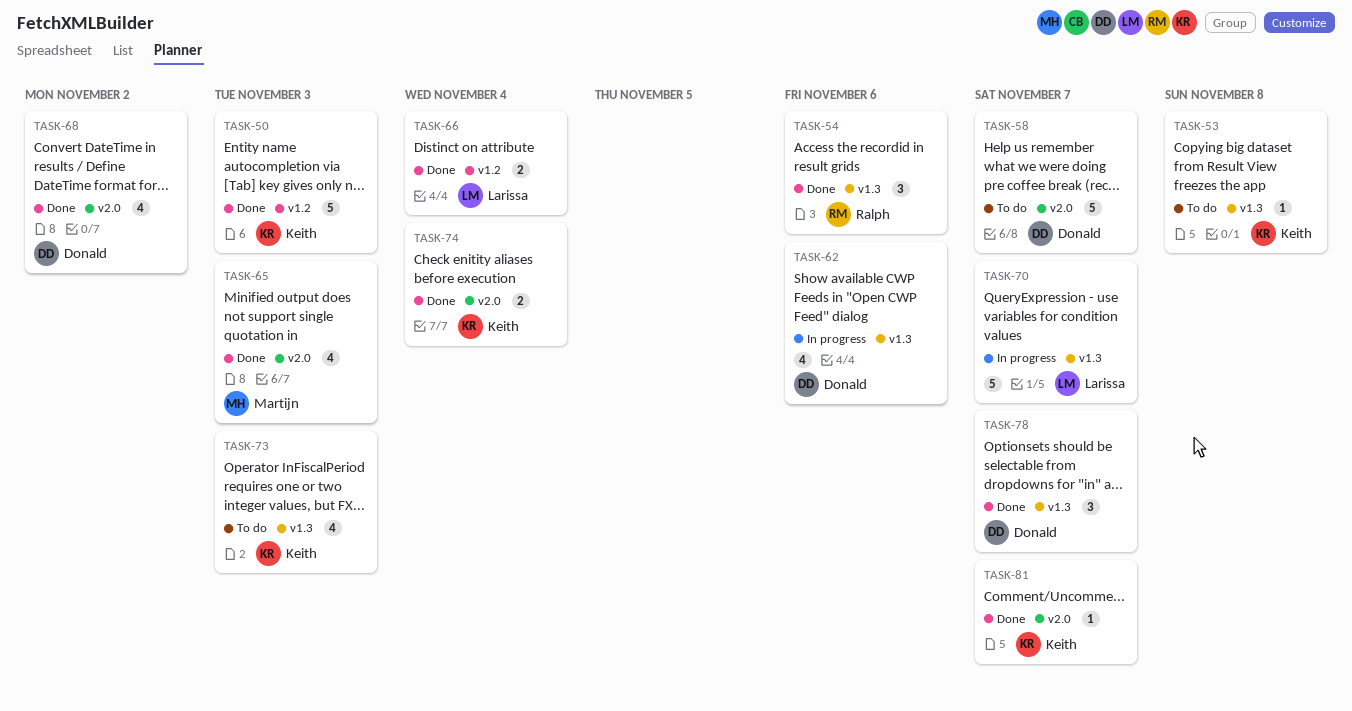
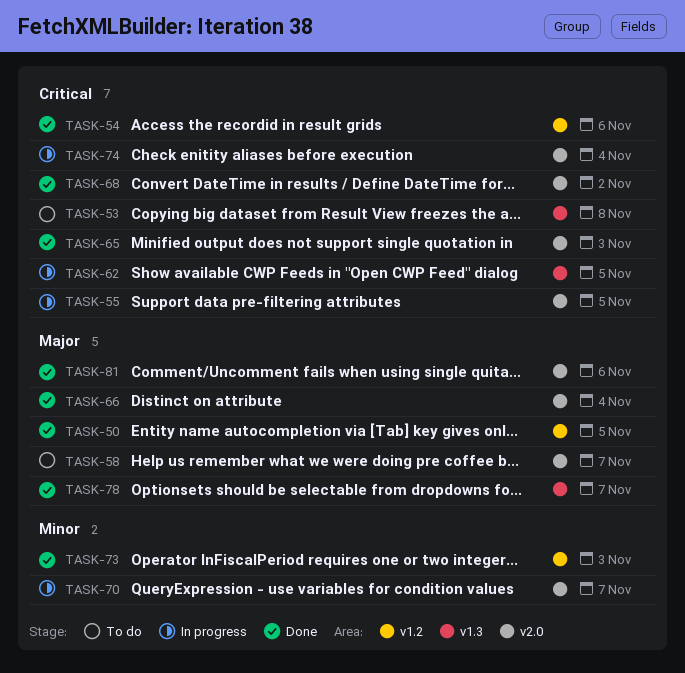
TASK-50, due: Nov 3 -> Nov 5
TASK-54, label: v1.3 -> v1.2
TASK-55: none -> present
TASK-62, due: Nov 6 -> Nov 5
TASK-66, label: v1.2 -> v2.0
TASK-70, label: v1.3 -> v2.0
TASK-73, status: To do -> Done
TASK-73, label: v1.3 -> v1.2
TASK-74, status: Done -> In progress
TASK-81, due: Nov 7 -> Nov 6

